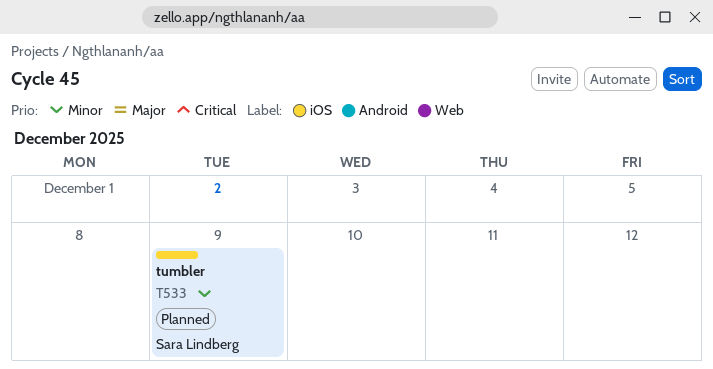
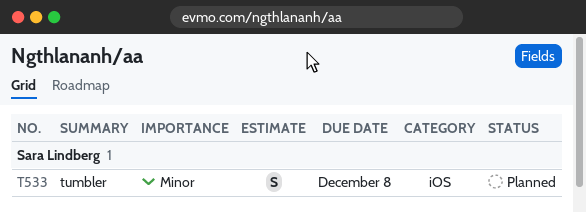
T533, due: Dec 9 -> Dec 8

